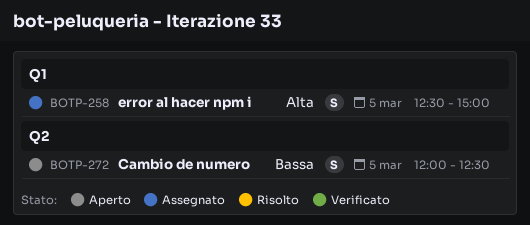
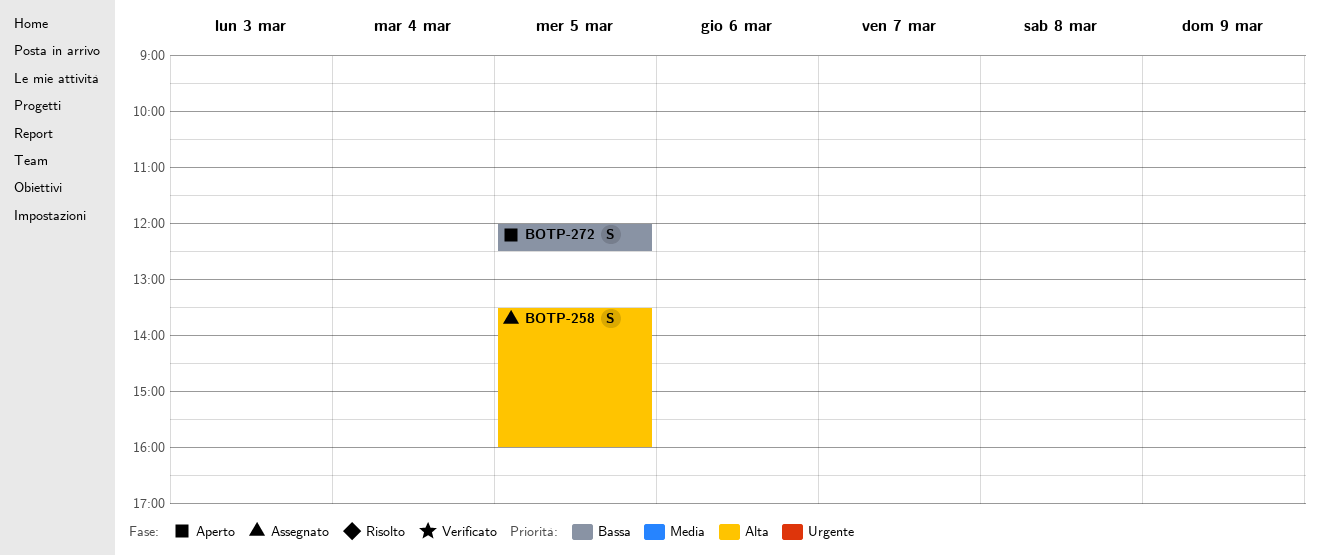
BOTP-258, begins: 12:30 -> 13:30
BOTP-258, ends: 15:00 -> 16:00

